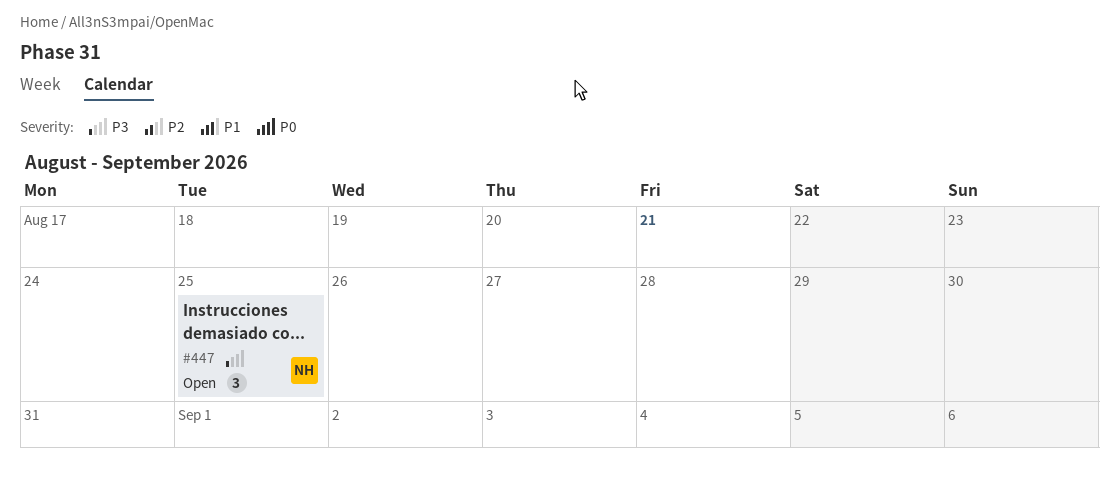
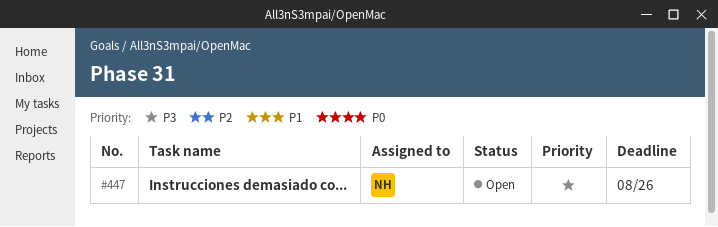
#447, due: Aug 25 -> Aug 26

